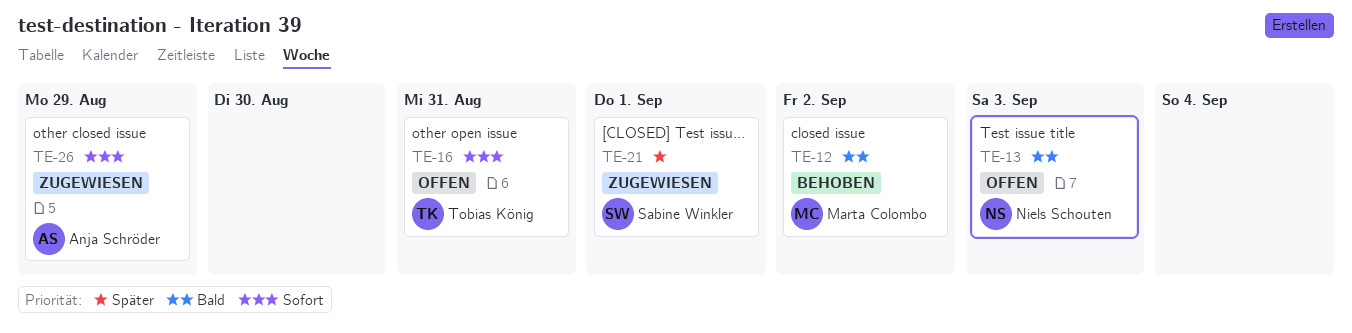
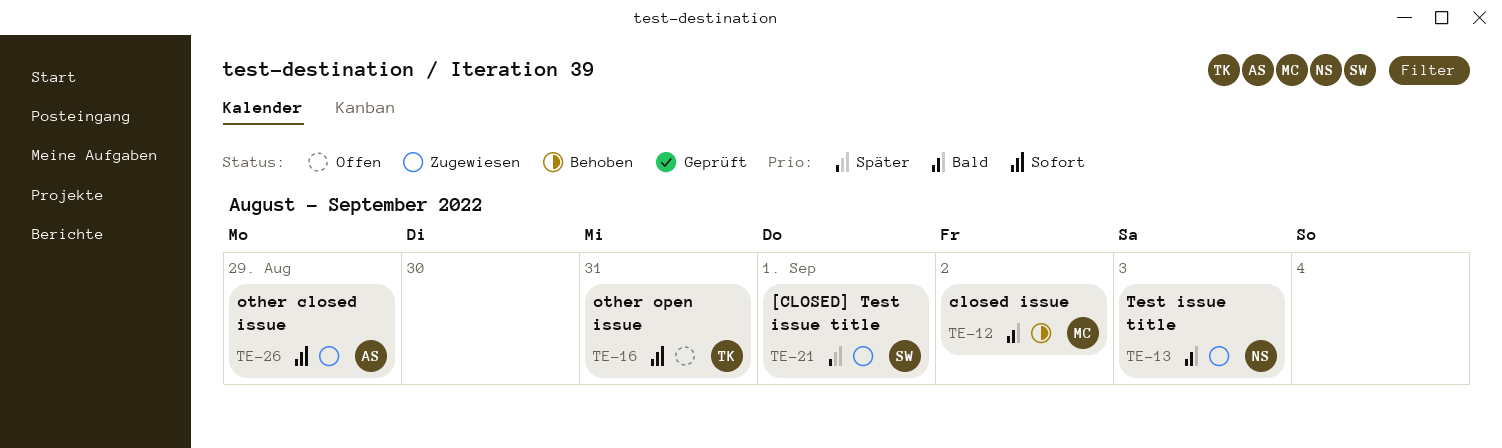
TE-13, status: Offen -> Zugewiesen

